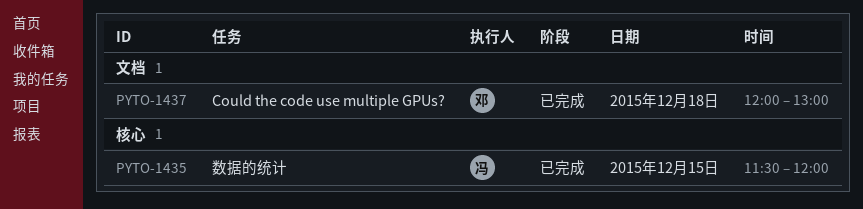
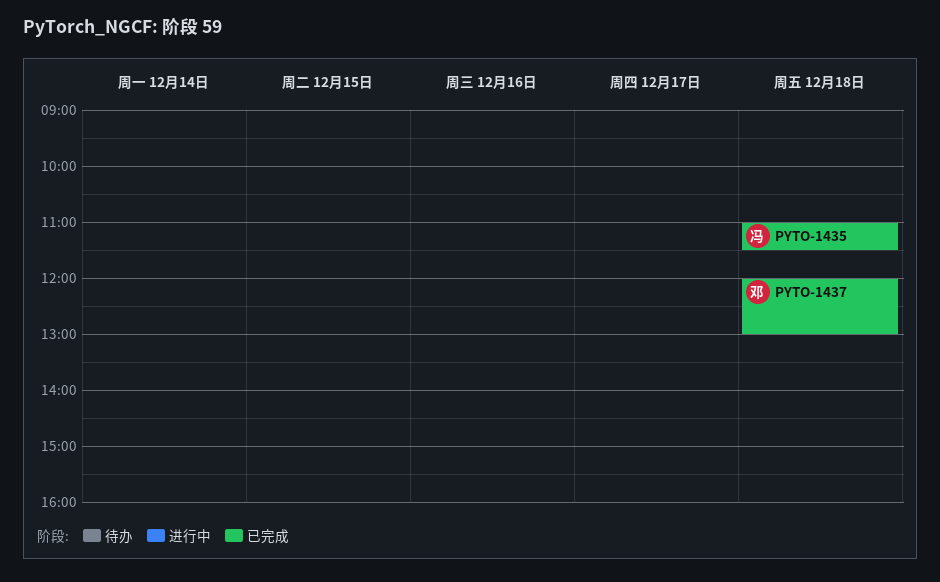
PYTO-1435, day: Dec 15 -> Dec 18
PYTO-1435, begins: 11:30 -> 11:00
PYTO-1435, ends: 12:00 -> 11:30

